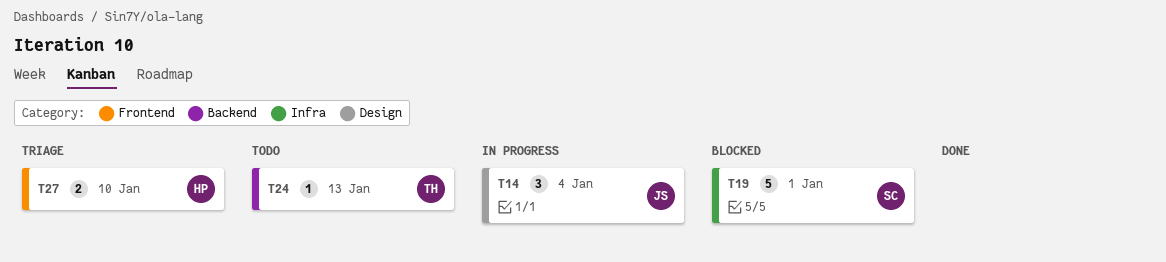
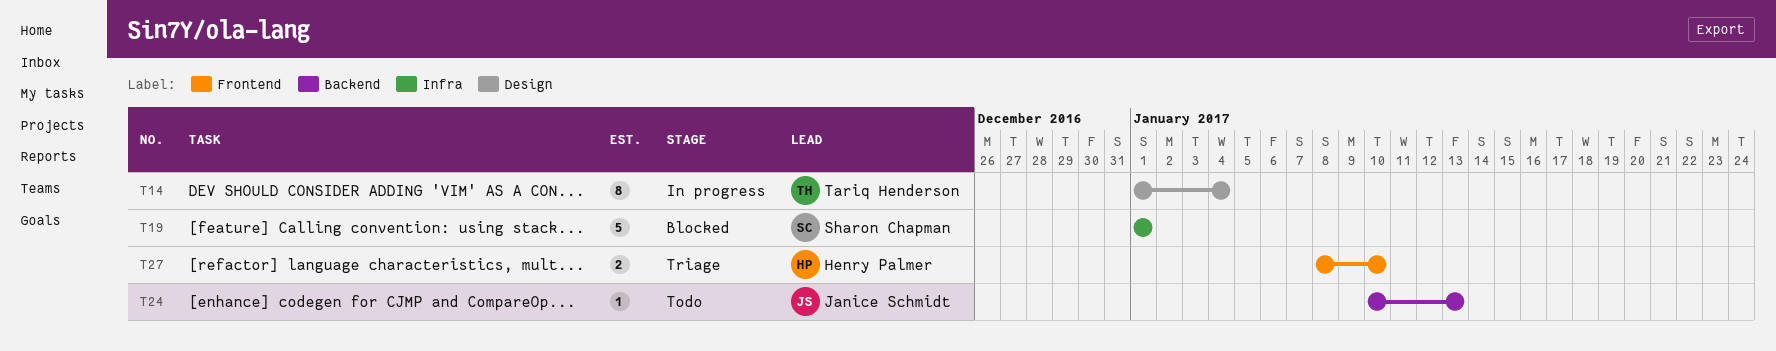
T14, owner: Janice Schmidt -> Tariq Henderson
T14, estimate: 3 -> 8
T24, owner: Tariq Henderson -> Janice Schmidt

